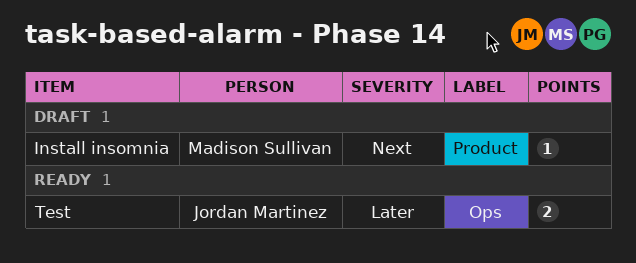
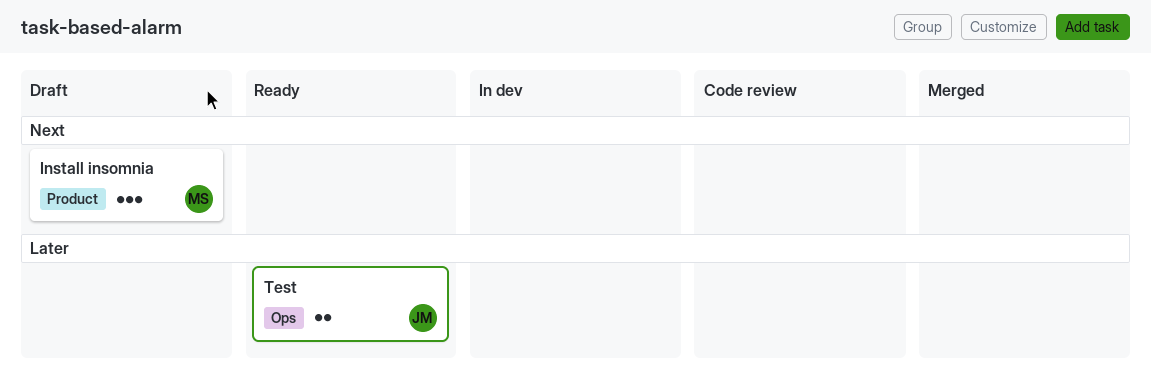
Install insomnia, estimate: 1 -> 3

